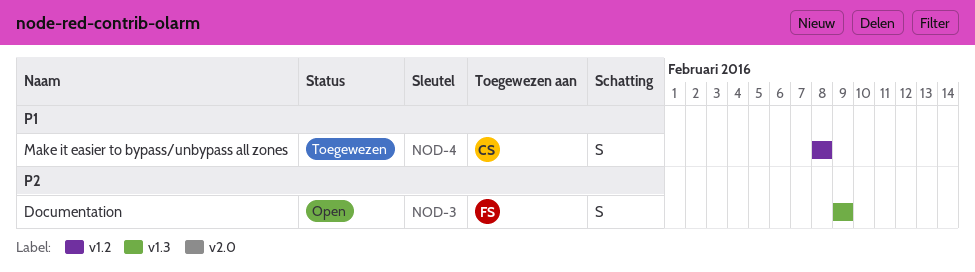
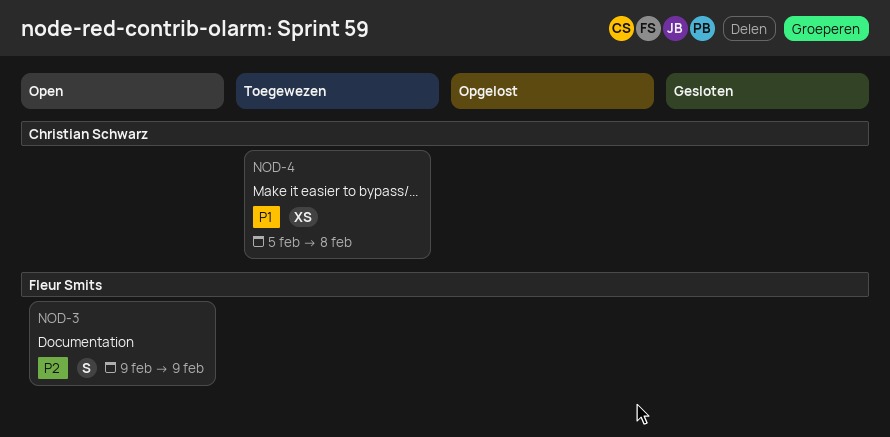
NOD-4, estimate: S -> XS
NOD-4, start: Feb 8 -> Feb 5

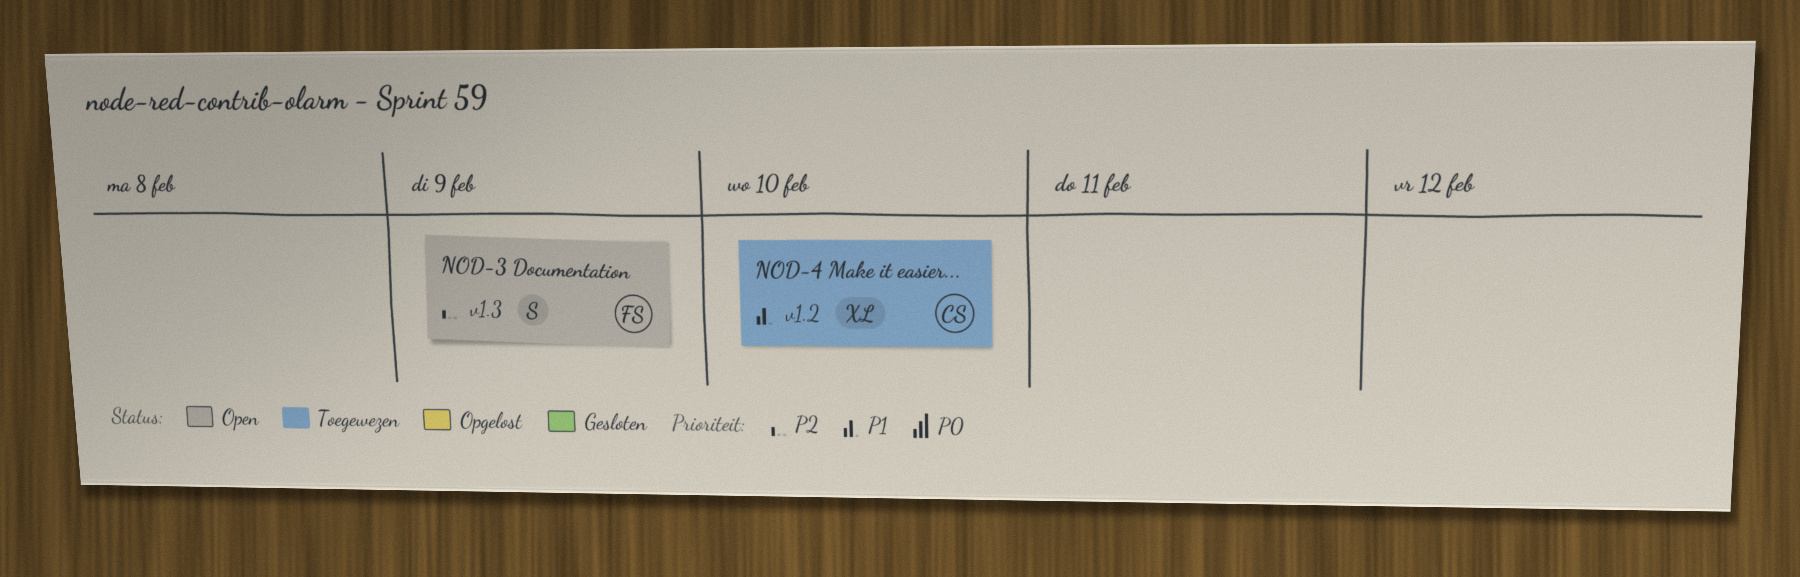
NOD-4, estimate: XS -> XL
NOD-4, due: Feb 8 -> Feb 10

